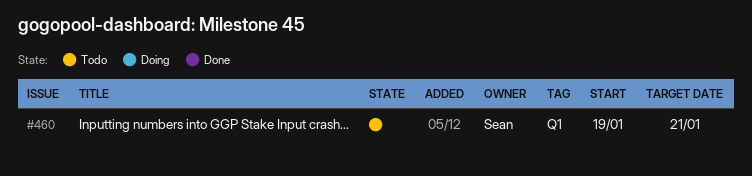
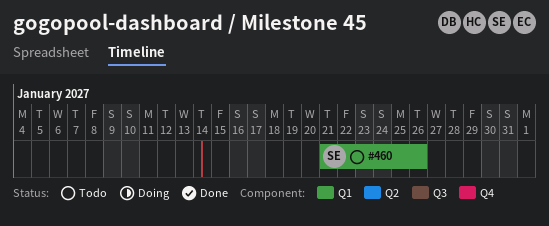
#460, start: Jan 19 -> Jan 21
#460, due: Jan 21 -> Jan 26

